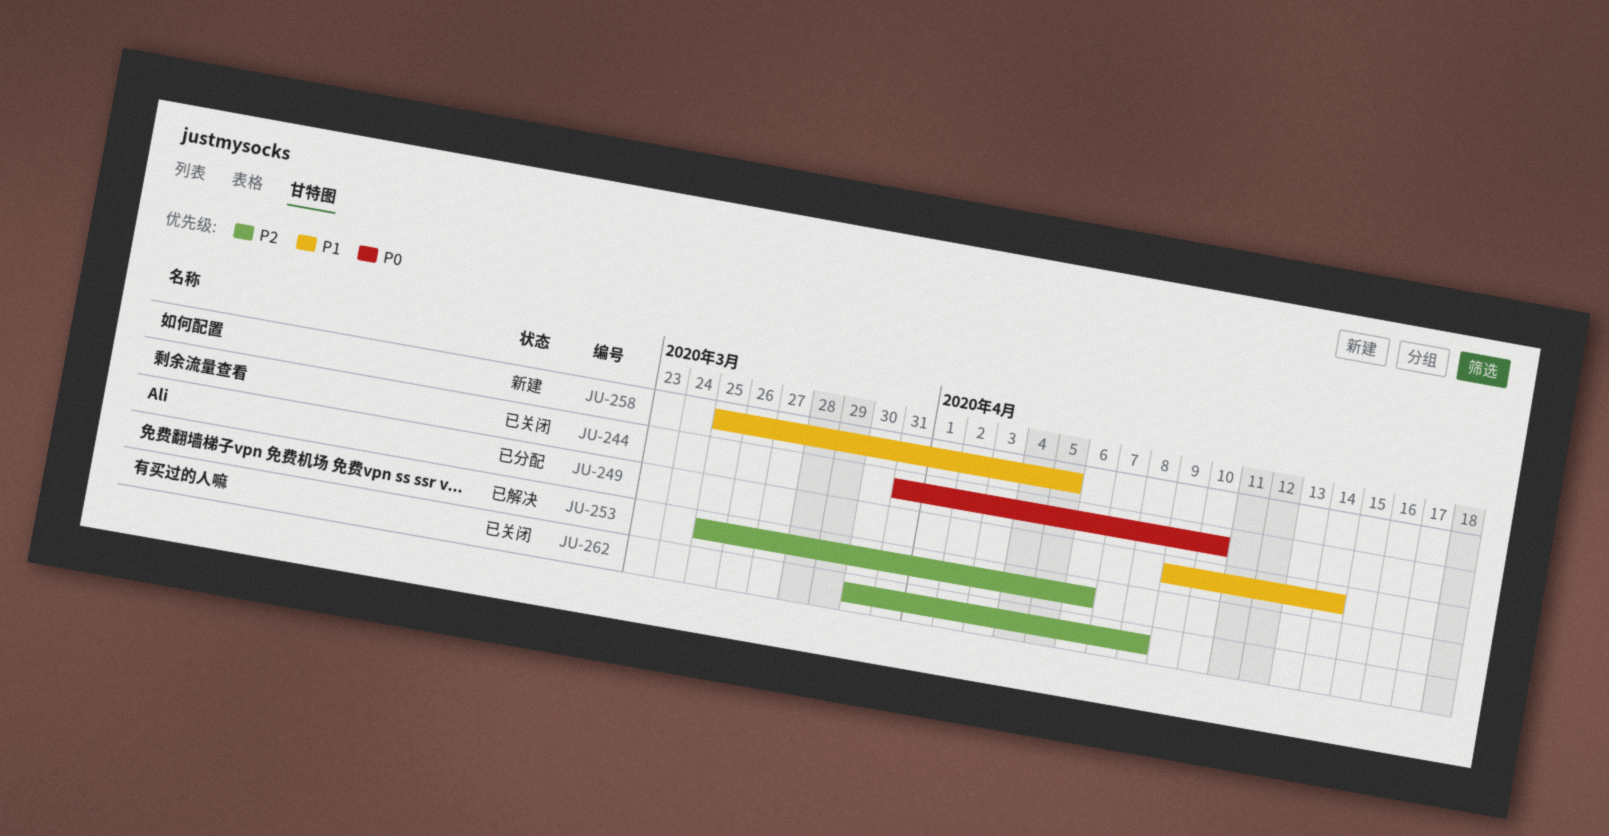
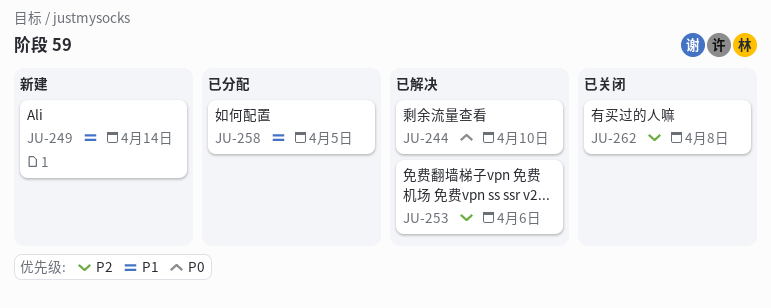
JU-244, status: 已关闭 -> 已解决
JU-249, status: 已分配 -> 新建
JU-258, status: 新建 -> 已分配

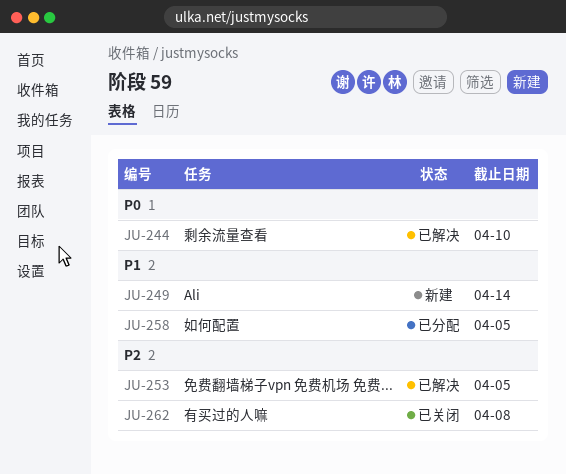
JU-253, due: Apr 6 -> Apr 5

